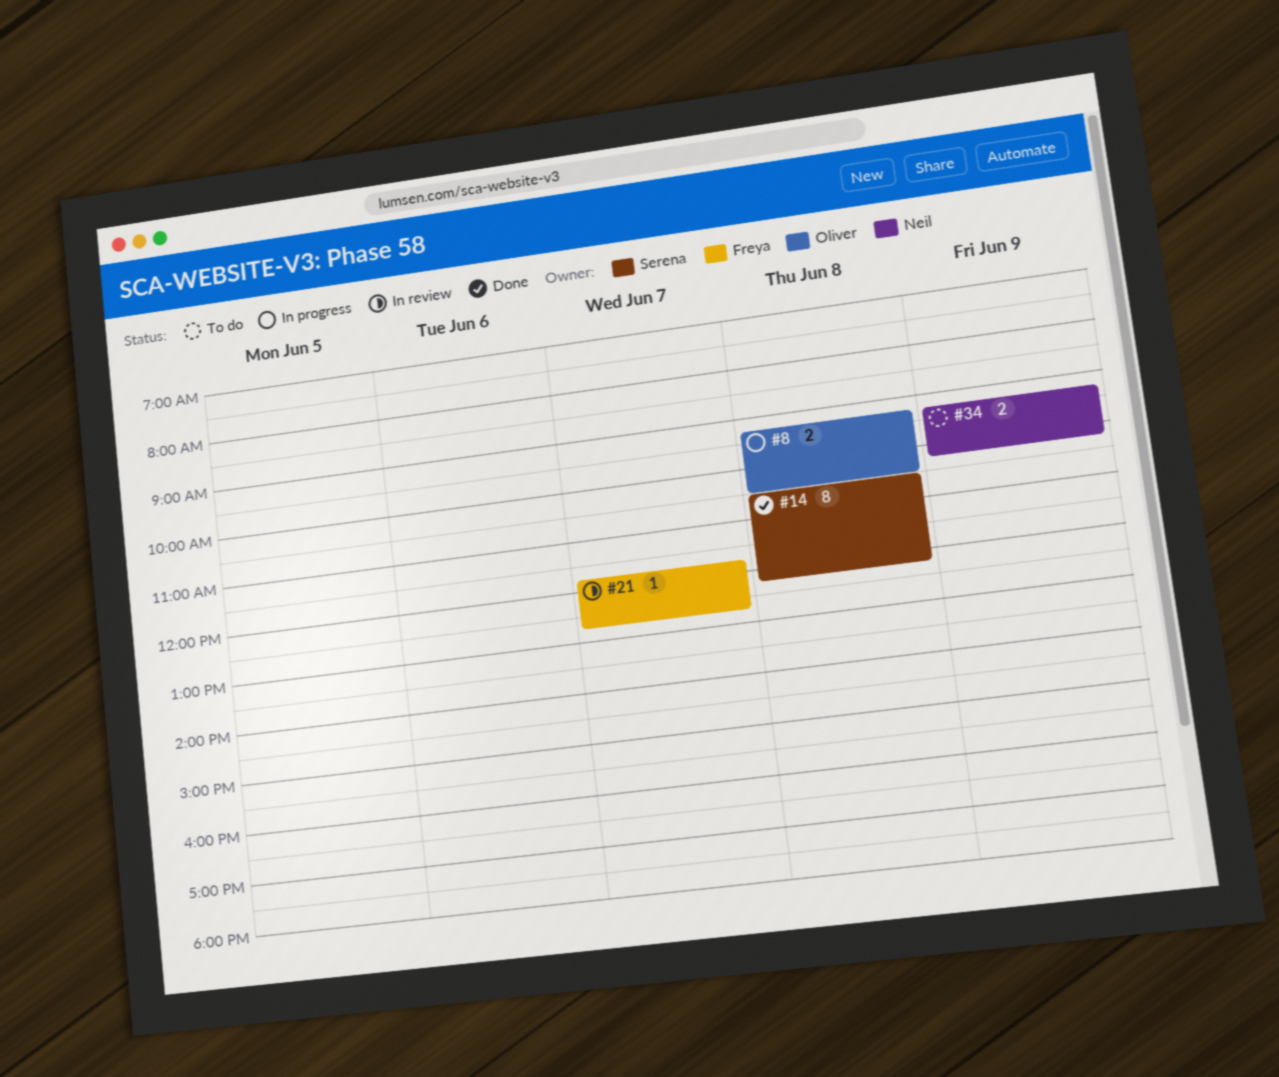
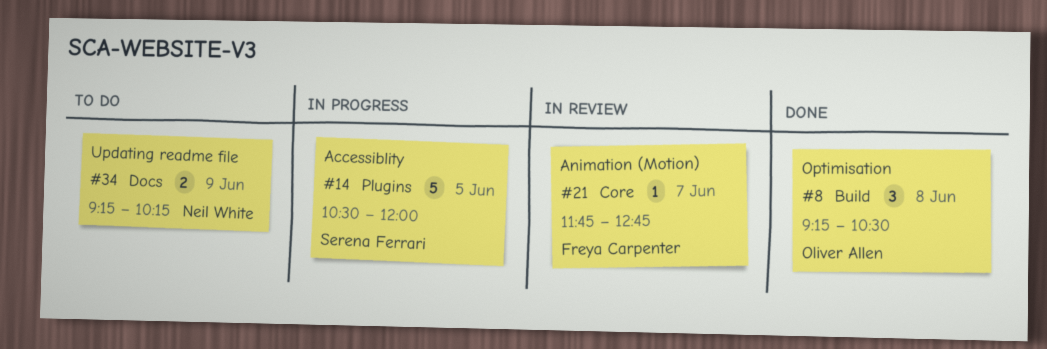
#8, status: In progress -> Done
#8, estimate: 2 -> 3
#14, status: Done -> In progress
#14, estimate: 8 -> 5
#14, day: Jun 8 -> Jun 5
#14, ends: 12:15 -> 12:00

